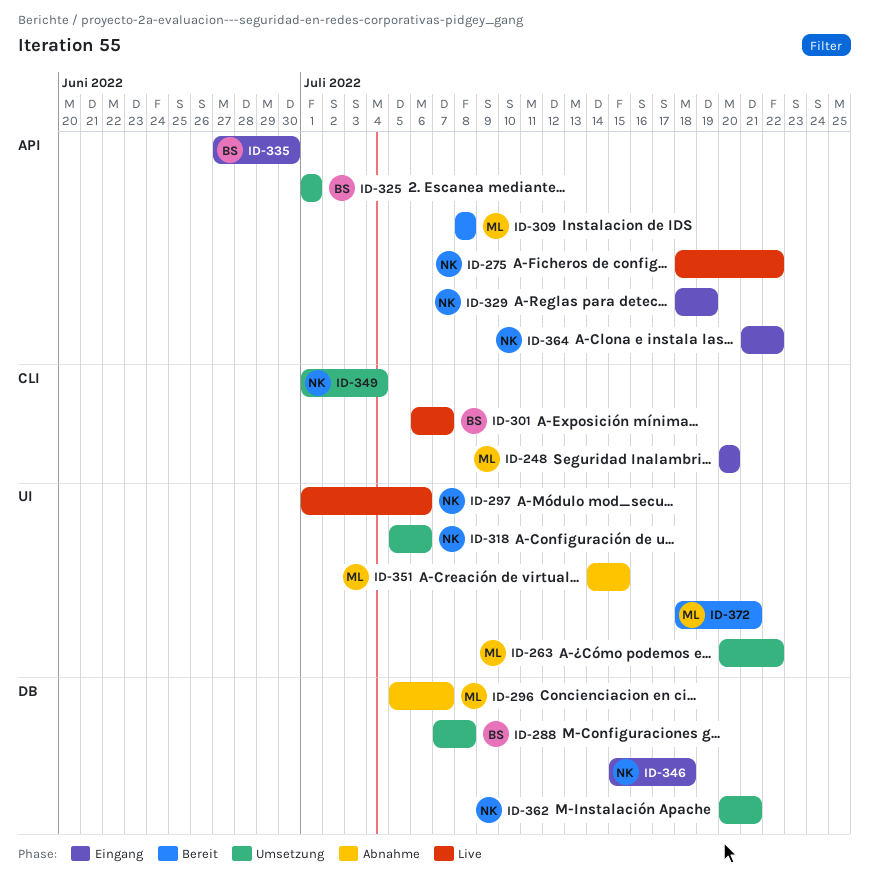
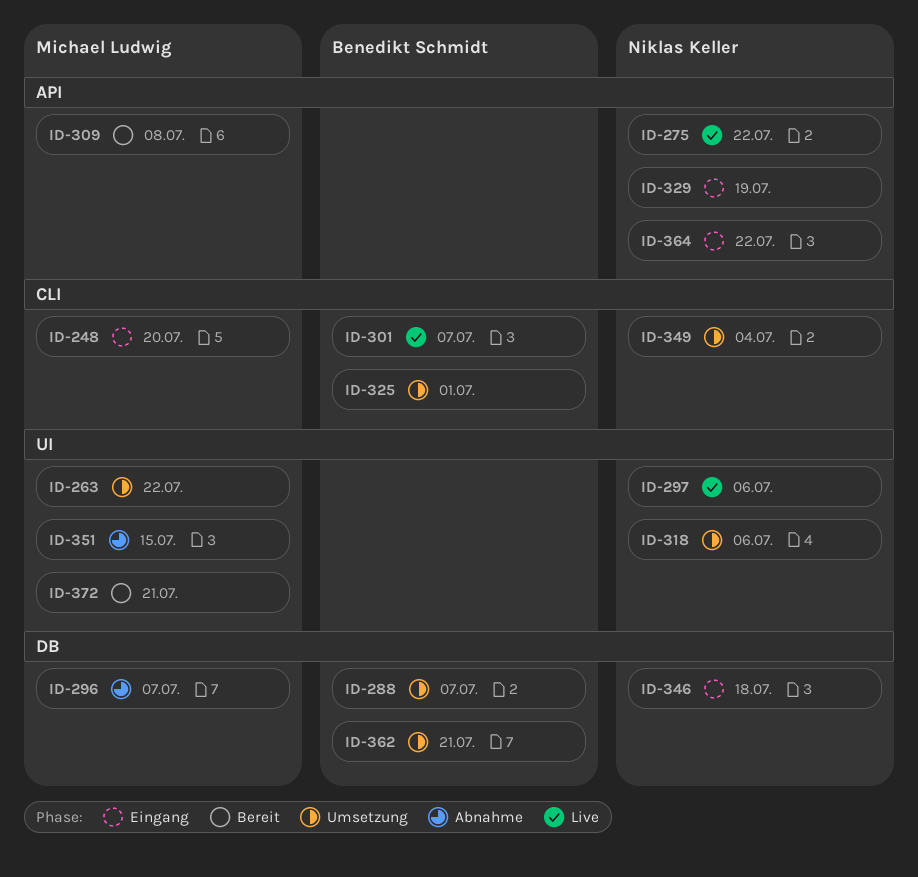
ID-288, due: Jul 8 -> Jul 7
ID-325, label: API -> CLI
ID-335: present -> none
ID-362, owner: Niklas Keller -> Benedikt Schmidt

